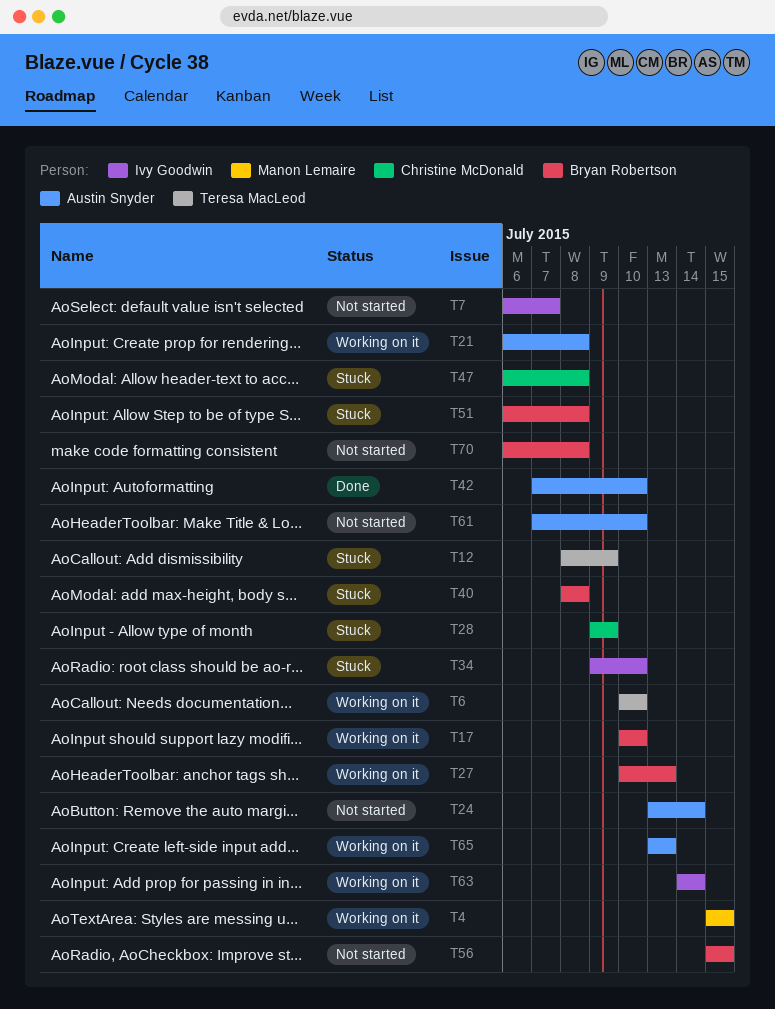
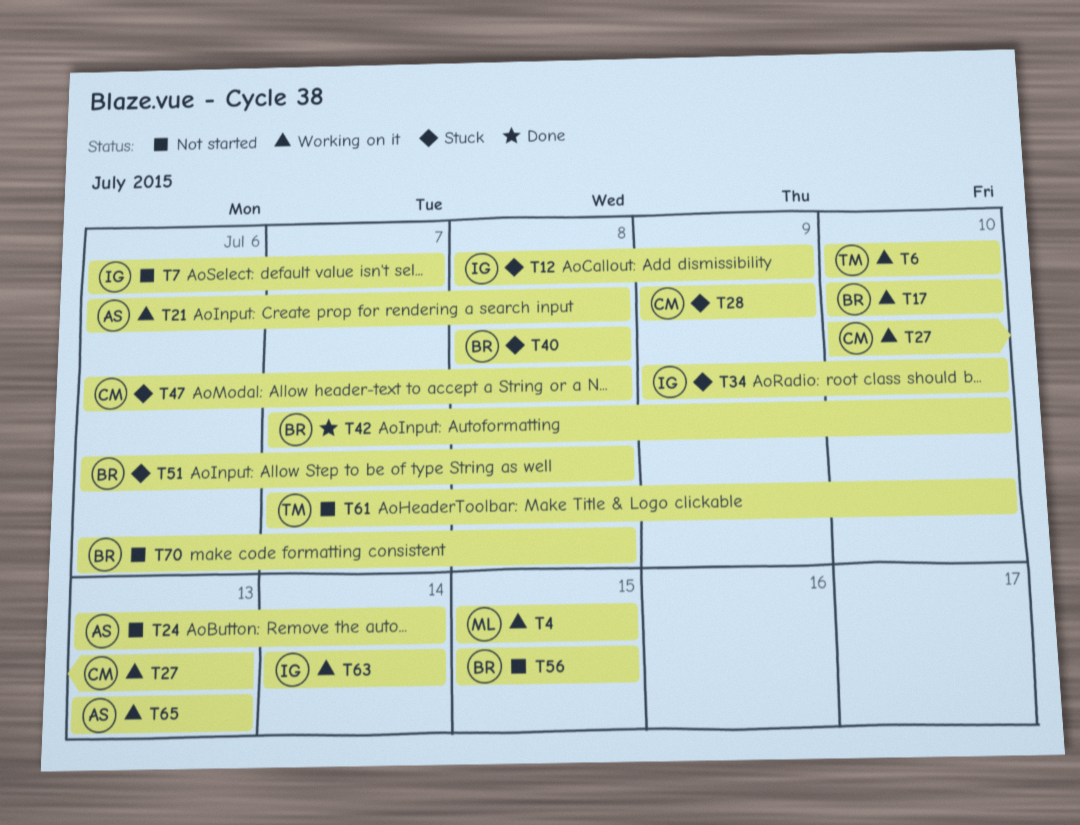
T12, owner: Teresa MacLeod -> Ivy Goodwin
T27, owner: Bryan Robertson -> Christine McDonald
T42, owner: Austin Snyder -> Bryan Robertson
T61, owner: Austin Snyder -> Teresa MacLeod

